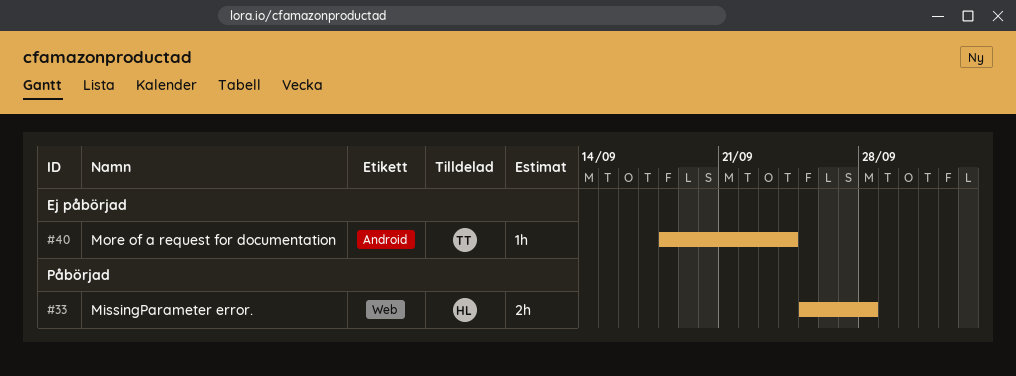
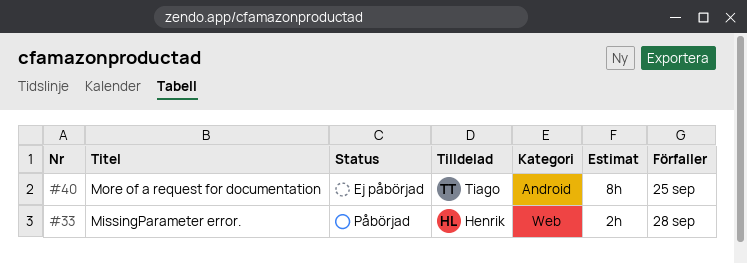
#40, estimate: 1h -> 8h
#40, due: Sep 24 -> Sep 25

